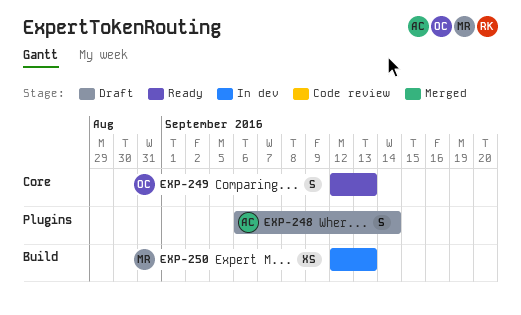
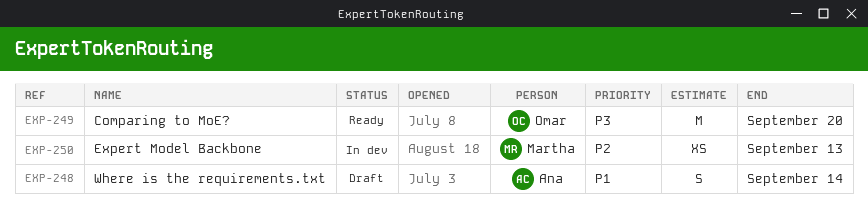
EXP-249, estimate: S -> M
EXP-249, due: Sep 13 -> Sep 20

